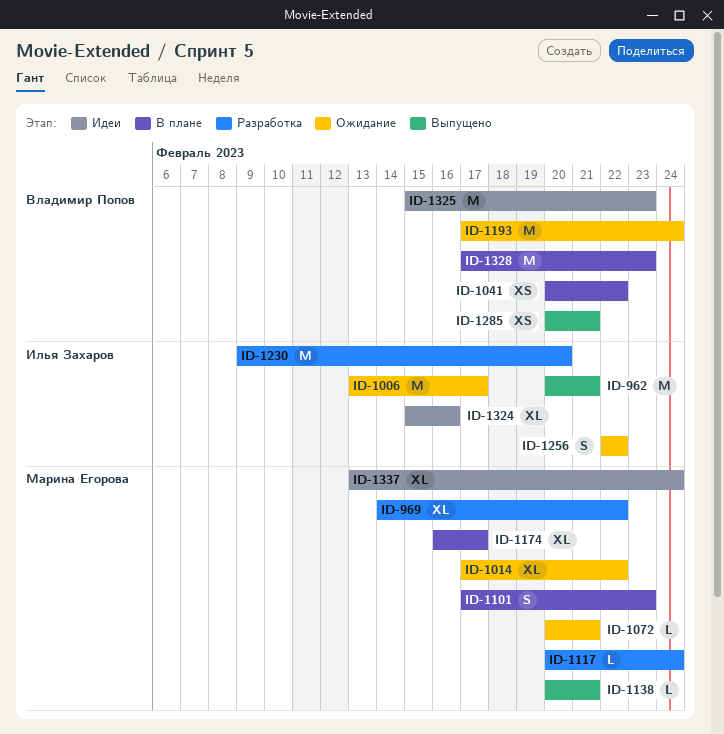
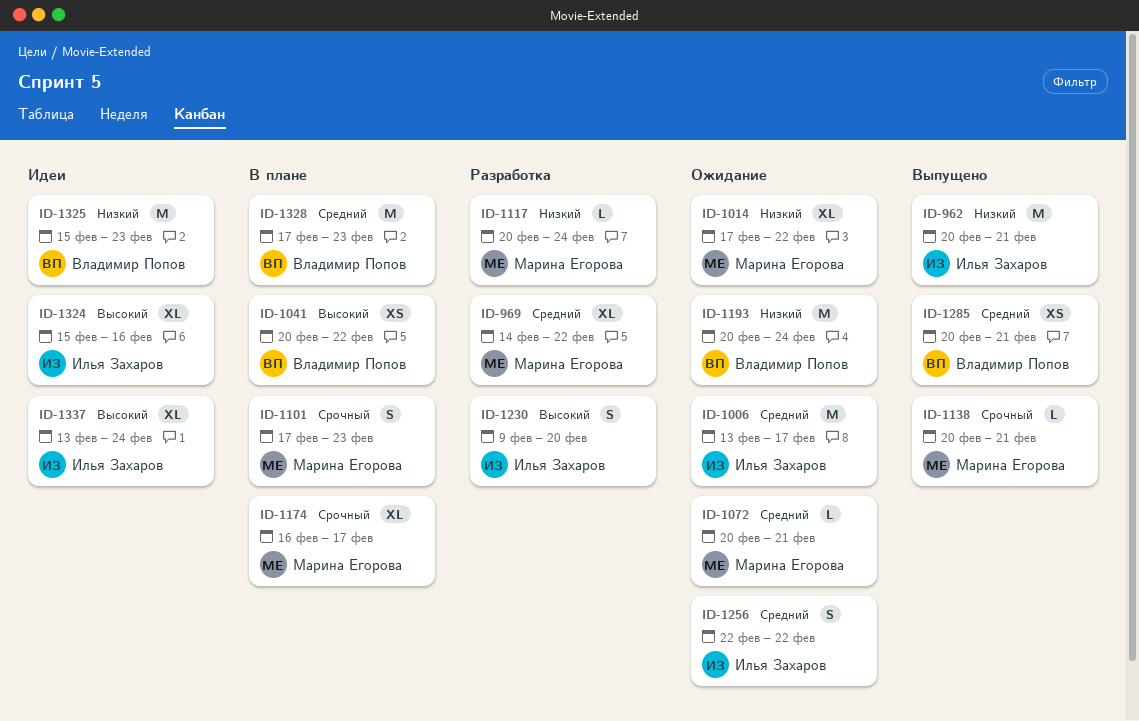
ID-1193, start: Feb 17 -> Feb 20
ID-1230, estimate: M -> S
ID-1337, owner: Марина Егорова -> Илья Захаров

